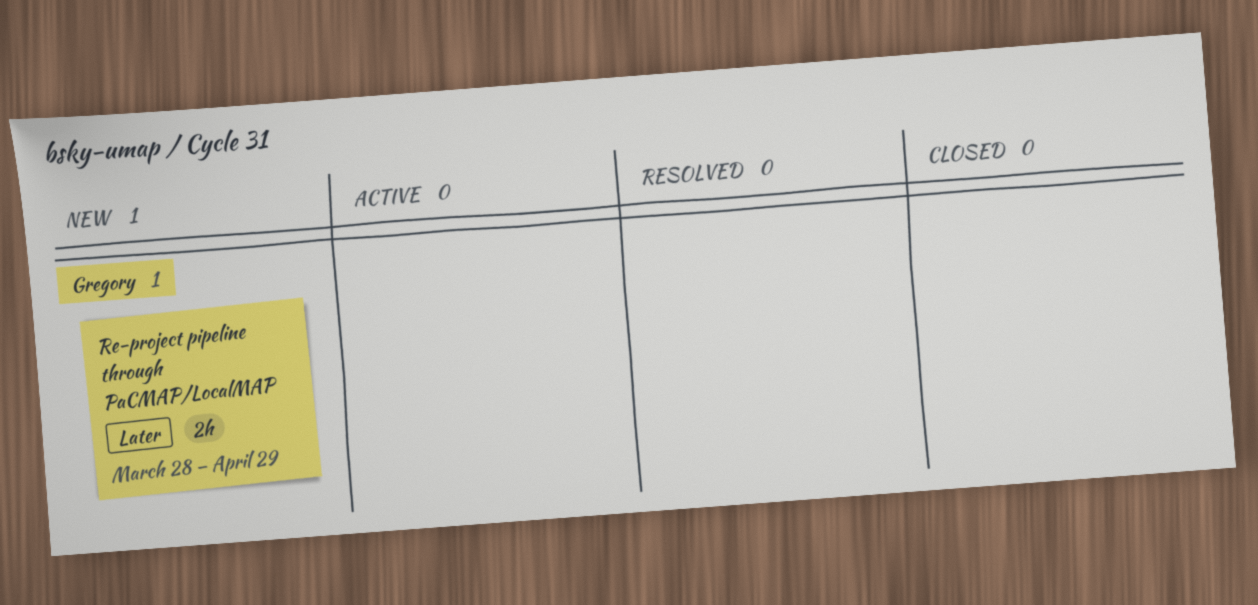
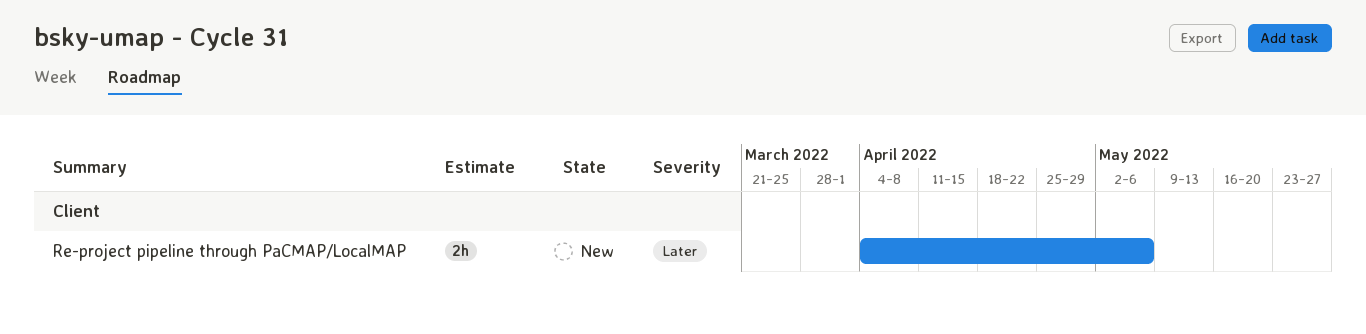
Re-project pipeline through PaCMAP/LocalMAP, start: Mar 28 -> Apr 4
Re-project pipeline through PaCMAP/LocalMAP, due: Apr 29 -> May 6

